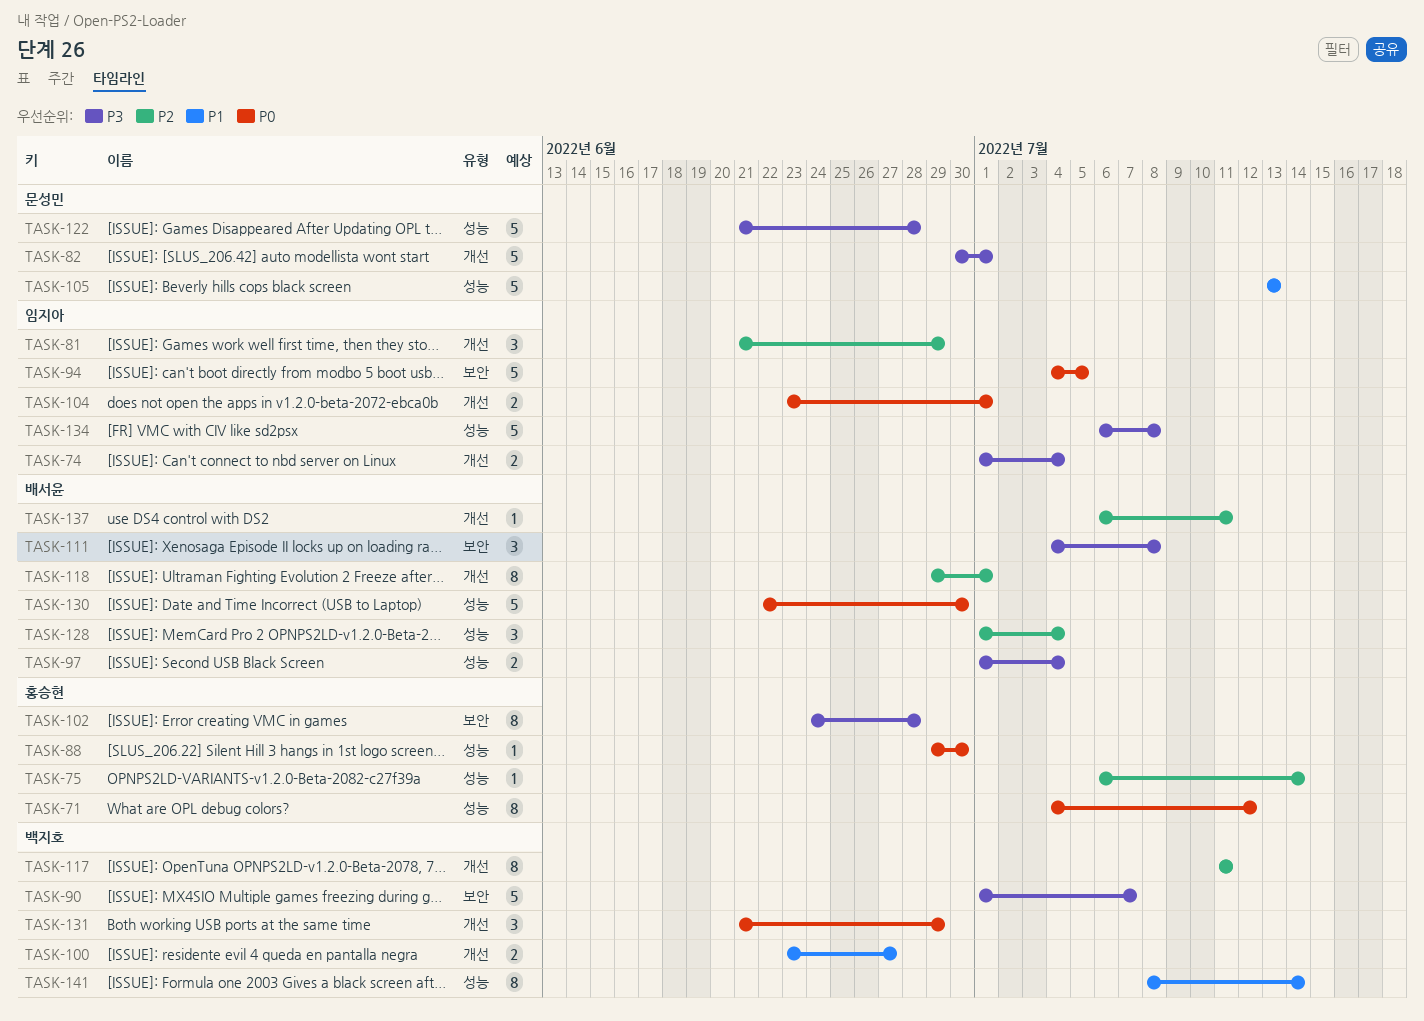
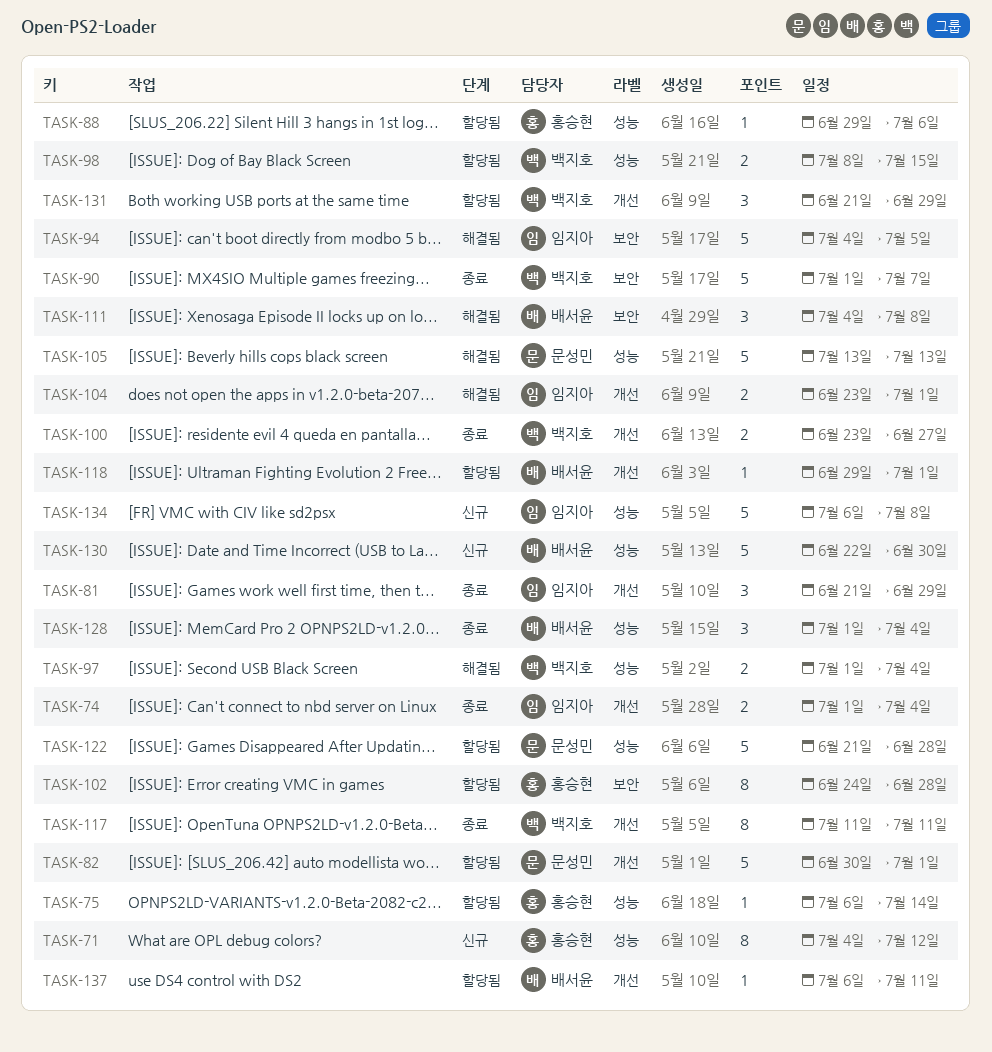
TASK-88, due: Jun 30 -> Jul 6
TASK-97, owner: 배서윤 -> 백지호
TASK-98: none -> present
TASK-118, estimate: 8 -> 1
TASK-141: present -> none

